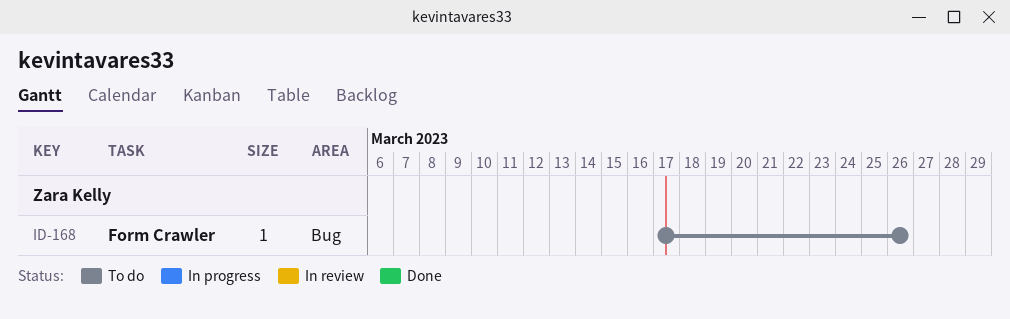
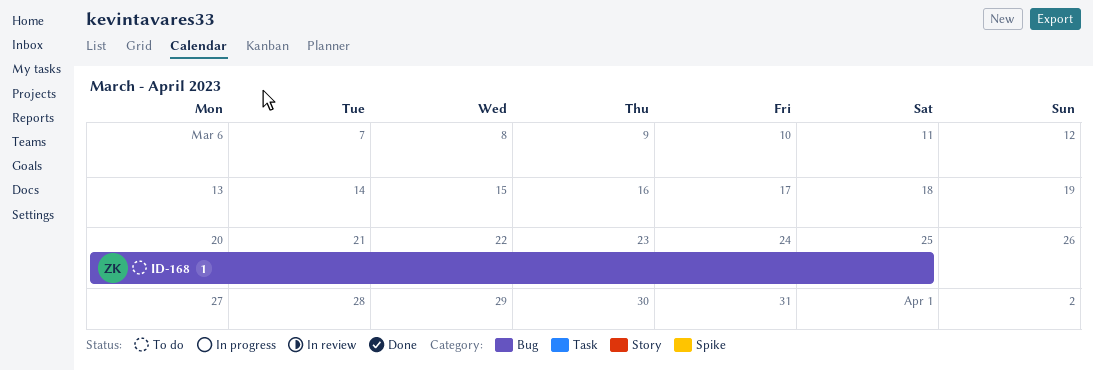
ID-168, start: Mar 17 -> Mar 20
ID-168, due: Mar 26 -> Mar 25

